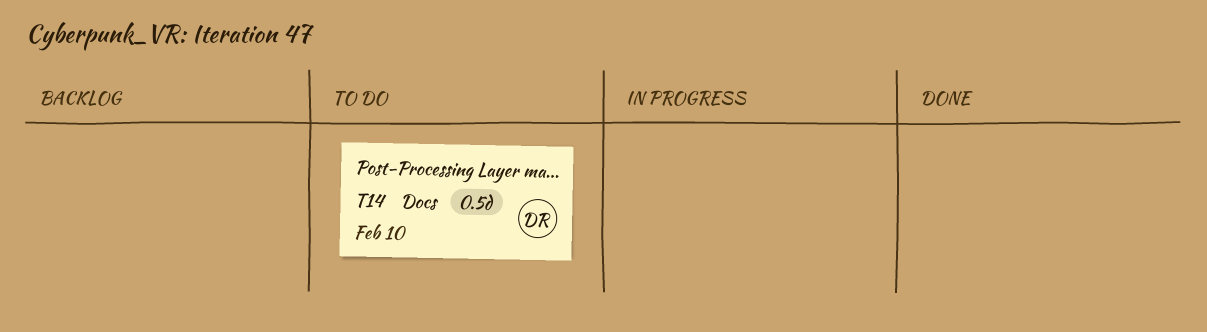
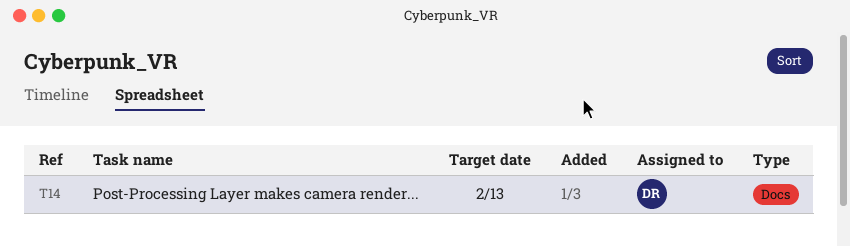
T14, due: Feb 10 -> Feb 13

